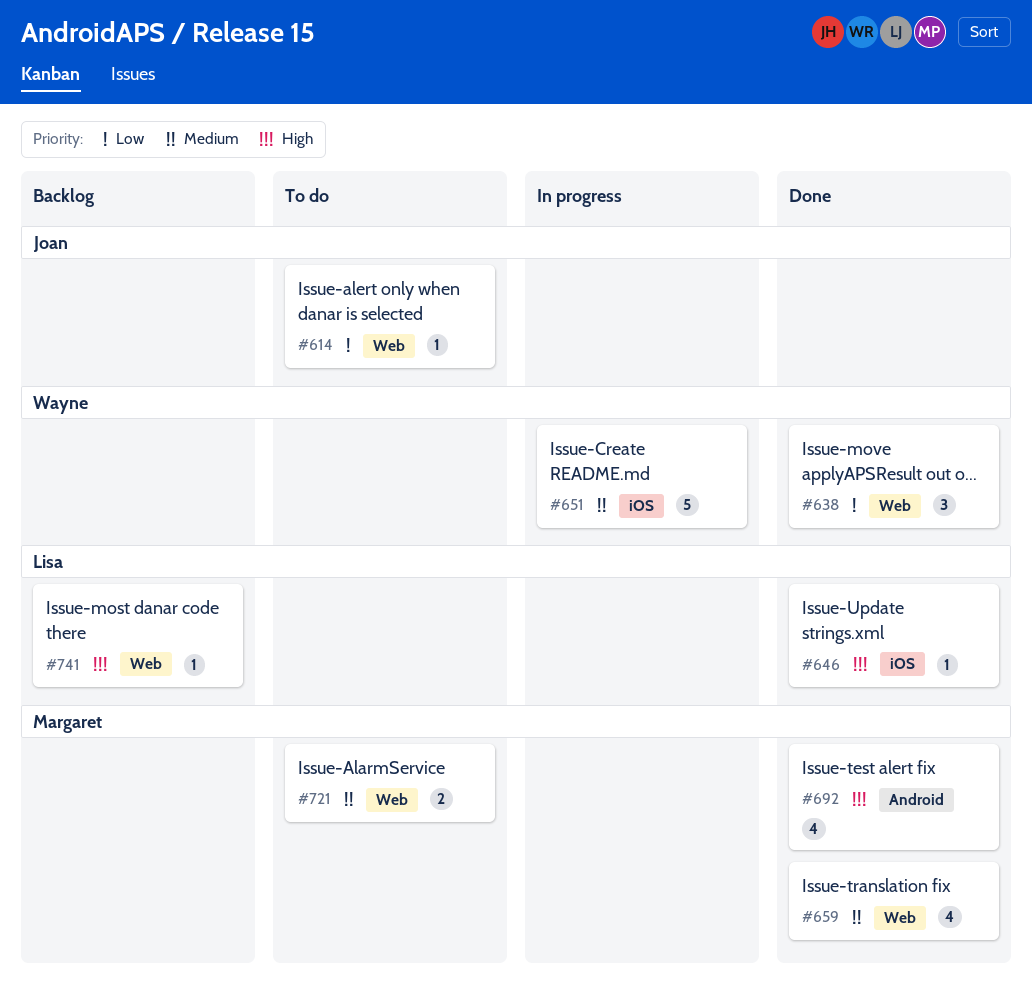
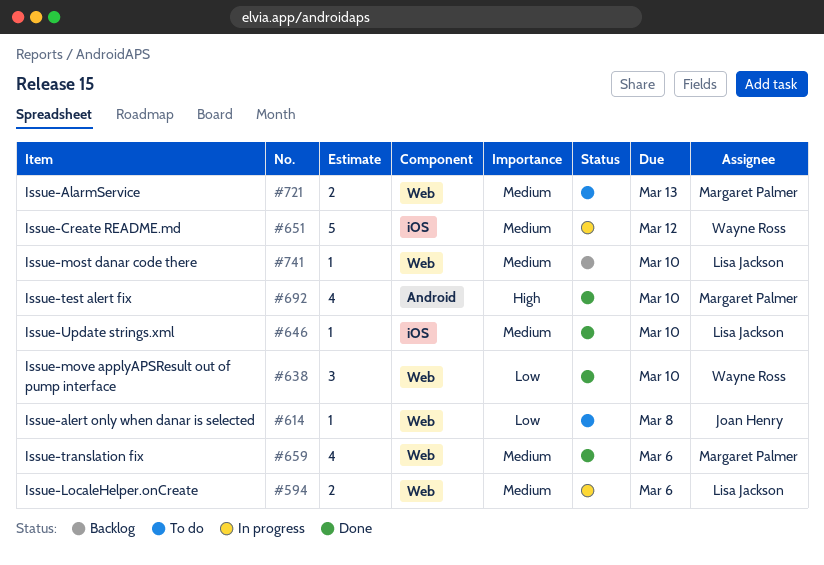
#594: none -> present
#646, priority: High -> Medium
#741, priority: High -> Medium

